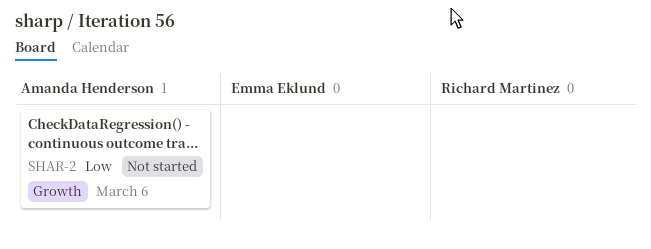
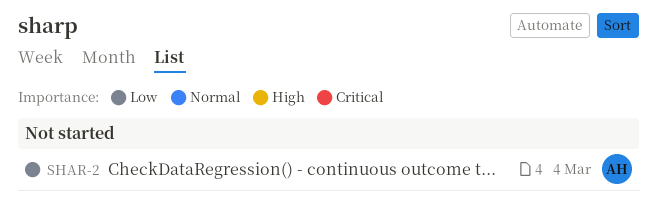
SHAR-2, due: Mar 6 -> Mar 4

